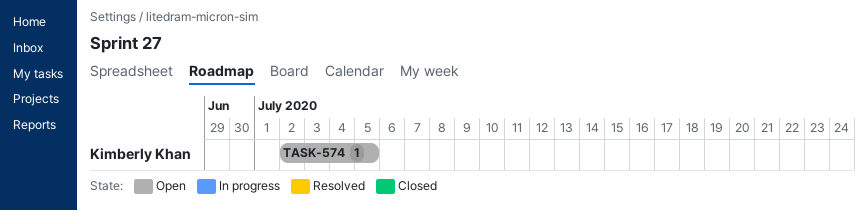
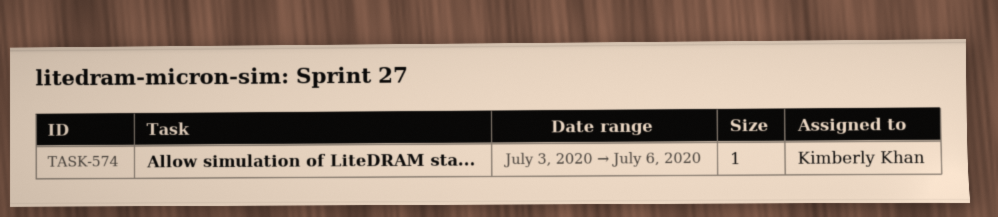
TASK-574, start: Jul 2 -> Jul 3
TASK-574, due: Jul 5 -> Jul 6

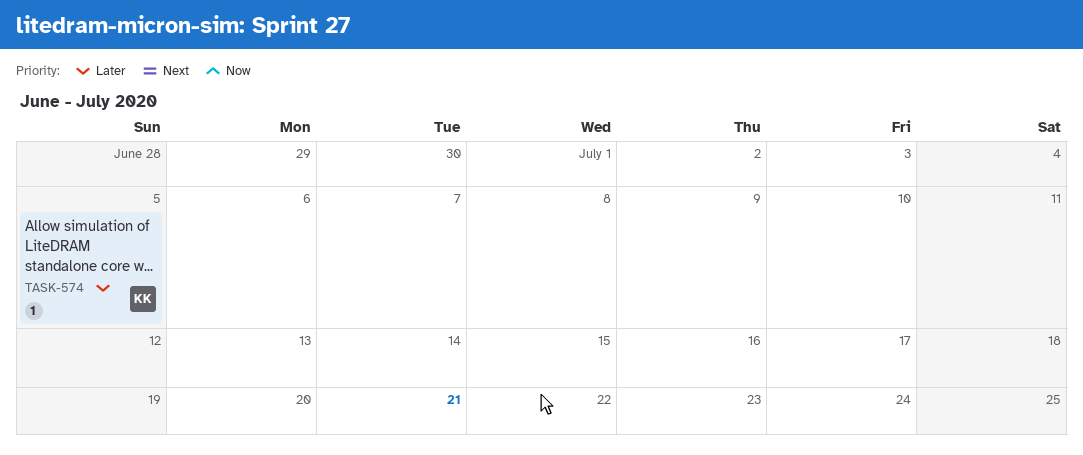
TASK-574, due: Jul 6 -> Jul 5

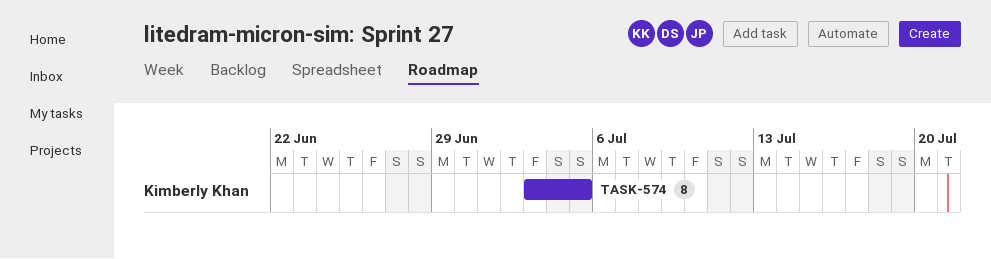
TASK-574, estimate: 1 -> 8

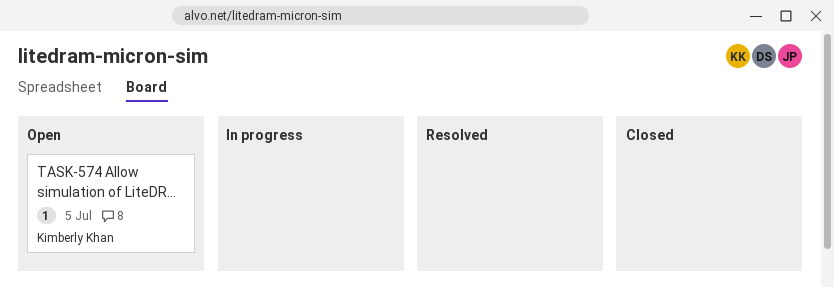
TASK-574, estimate: 8 -> 1

